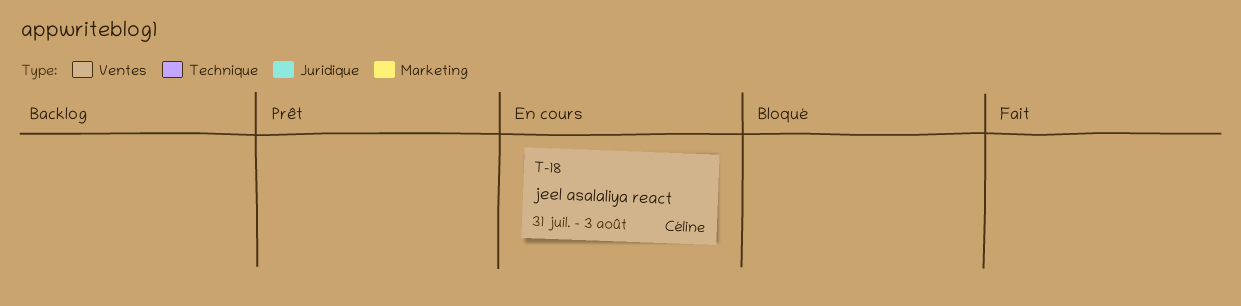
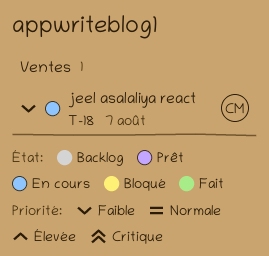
T-18, due: Aug 3 -> Aug 7

